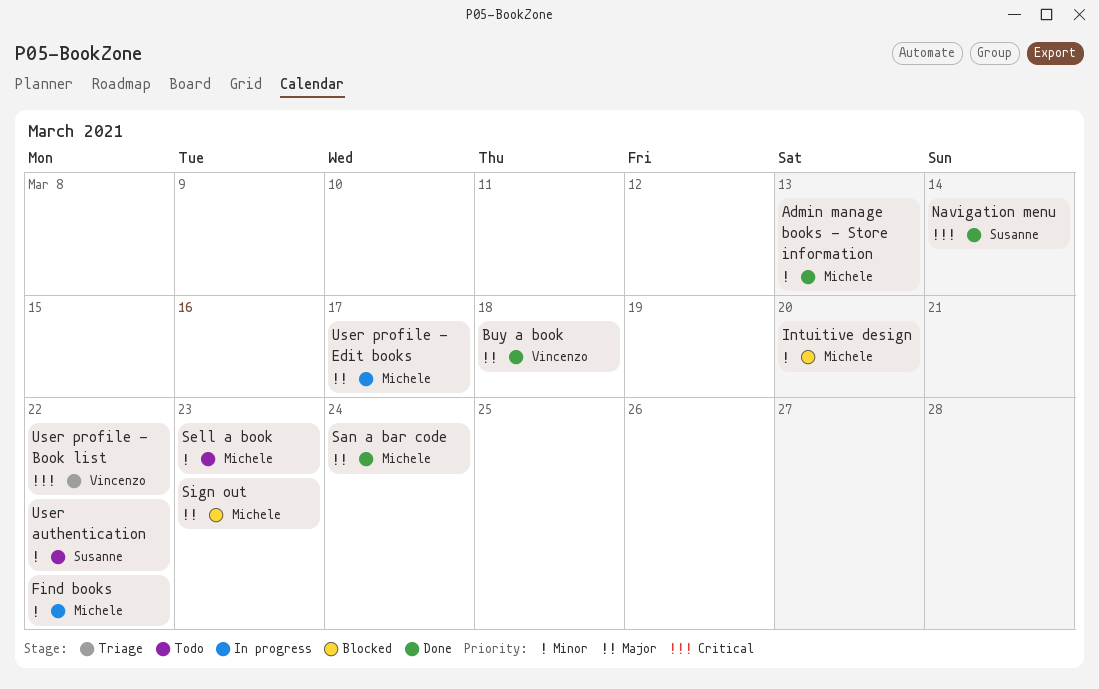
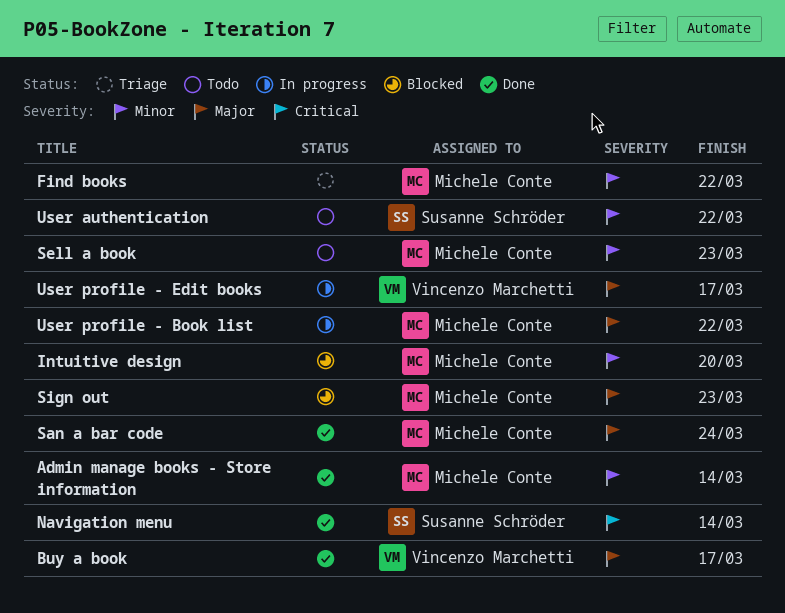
Admin manage books - Store information, due: Mar 13 -> Mar 14
Buy a book, due: Mar 18 -> Mar 17
Find books, status: In progress -> Triage
User profile - Book list, status: Triage -> In progress
User profile - Book list, owner: Vincenzo Marchetti -> Michele Conte
User profile - Book list, priority: Critical -> Major
User profile - Edit books, owner: Michele Conte -> Vincenzo Marchetti

